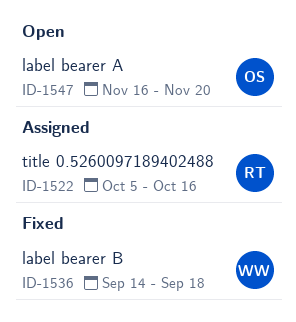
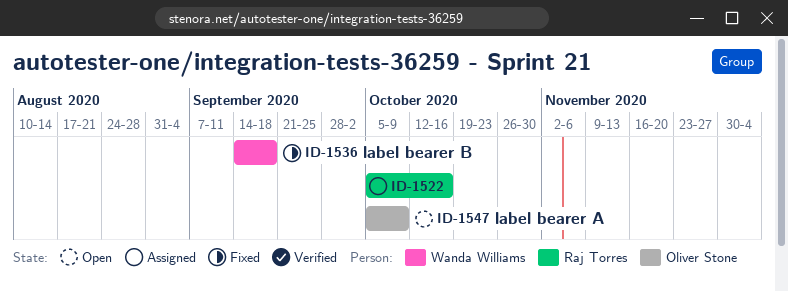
ID-1547, start: Nov 16 -> Oct 5
ID-1547, due: Nov 20 -> Oct 9

